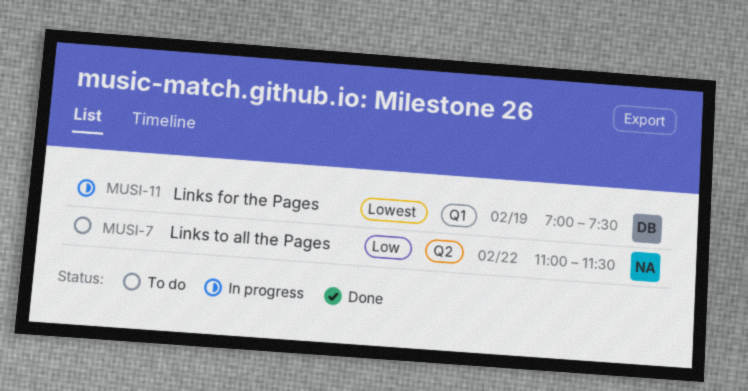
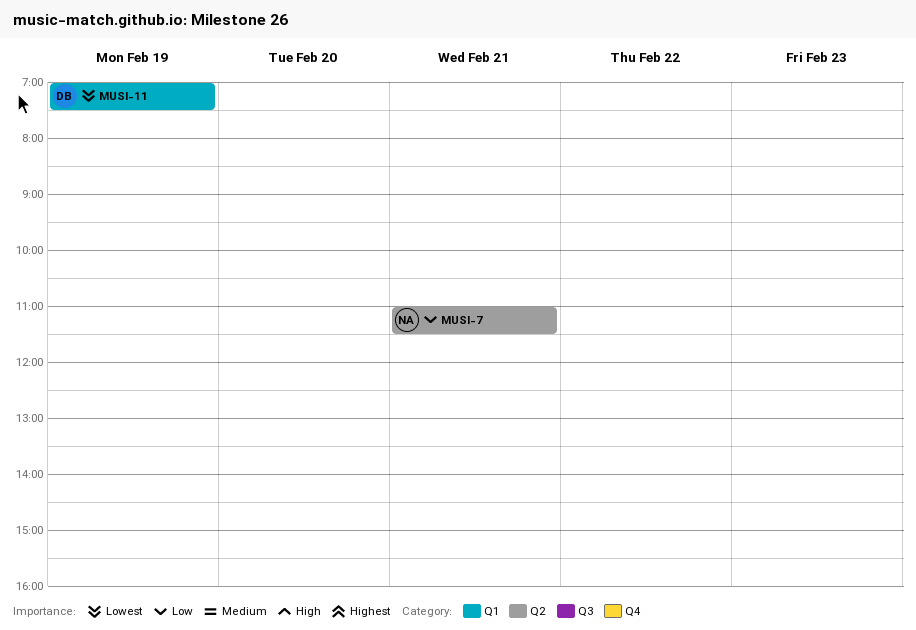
MUSI-7, day: Feb 22 -> Feb 21

